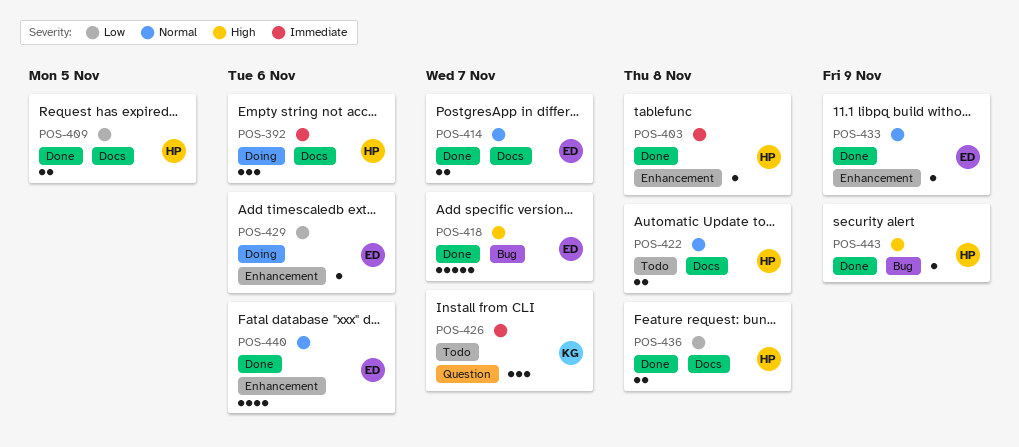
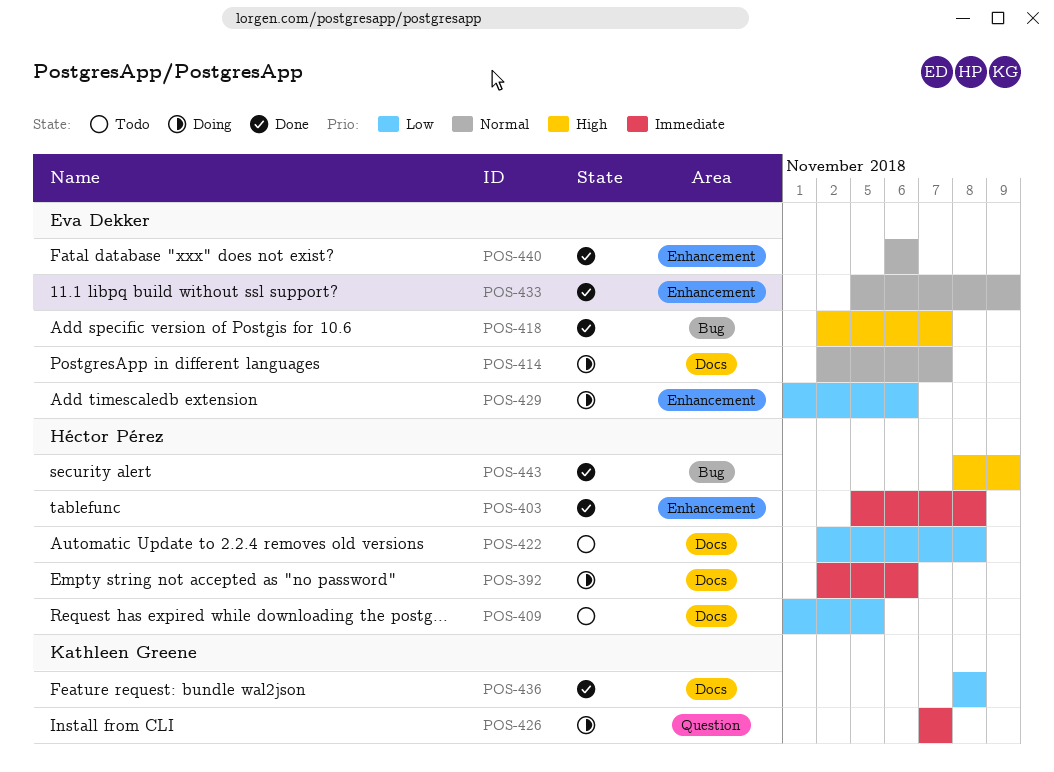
POS-409, status: Done -> Todo
POS-414, status: Done -> Doing
POS-422, priority: Normal -> Low
POS-426, status: Todo -> Doing
POS-436, owner: Héctor Pérez -> Kathleen Greene

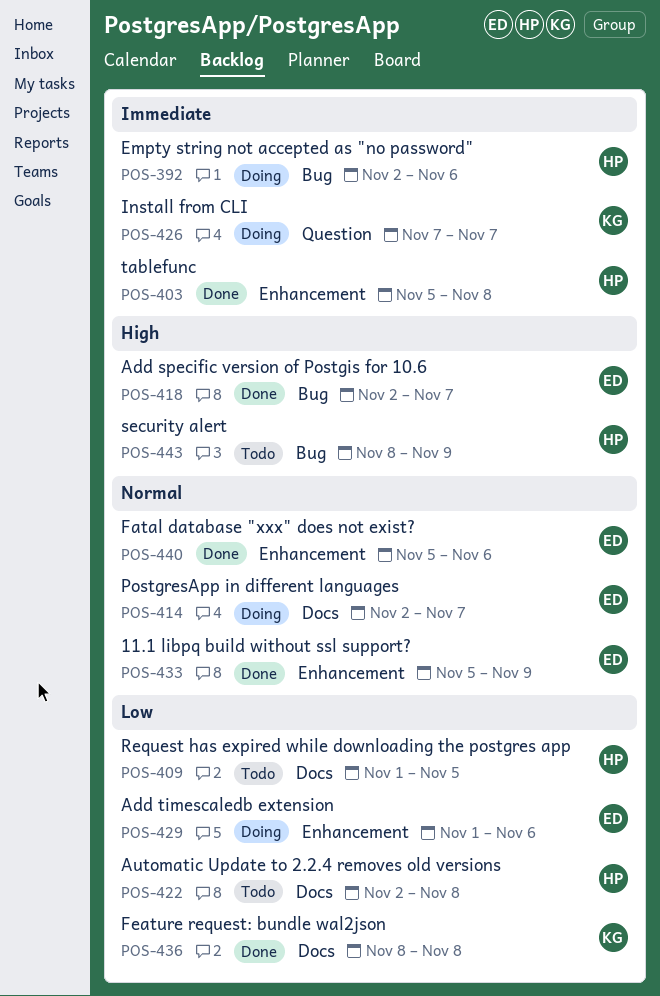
POS-392, label: Docs -> Bug
POS-440, start: Nov 6 -> Nov 5
POS-443, status: Done -> Todo

